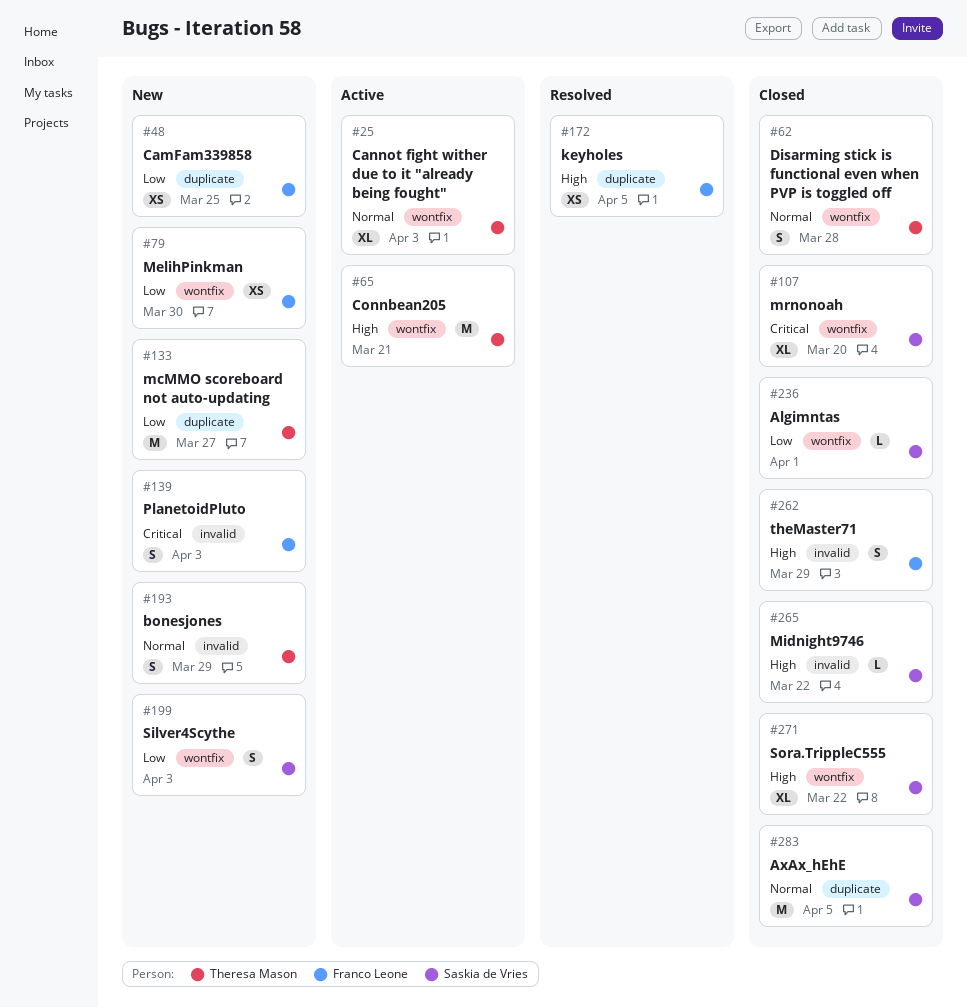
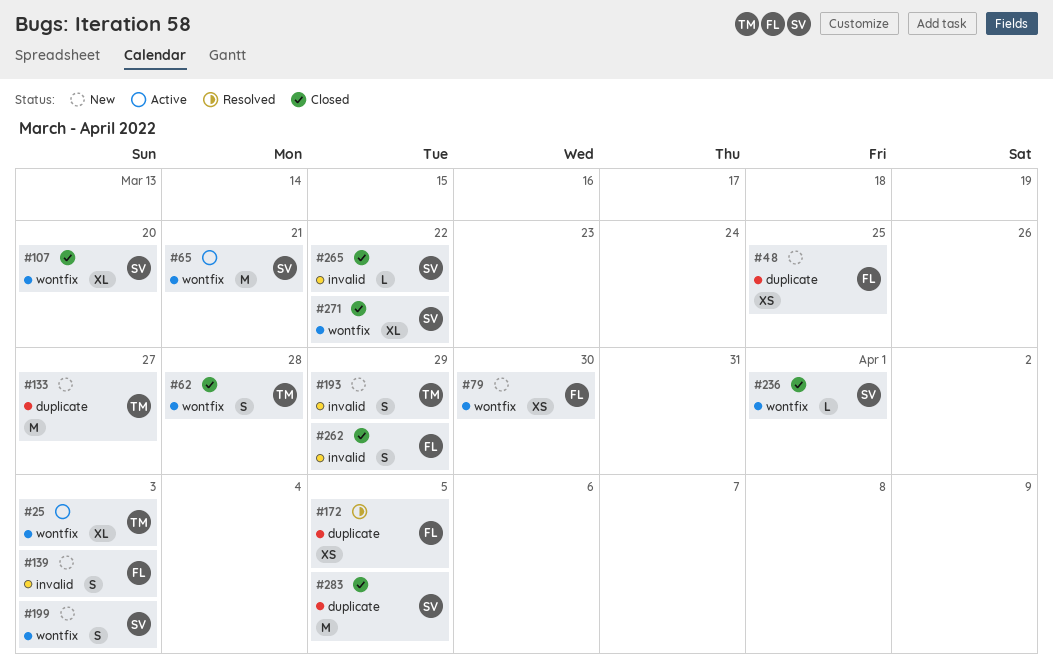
#65, owner: Theresa Mason -> Saskia de Vries

